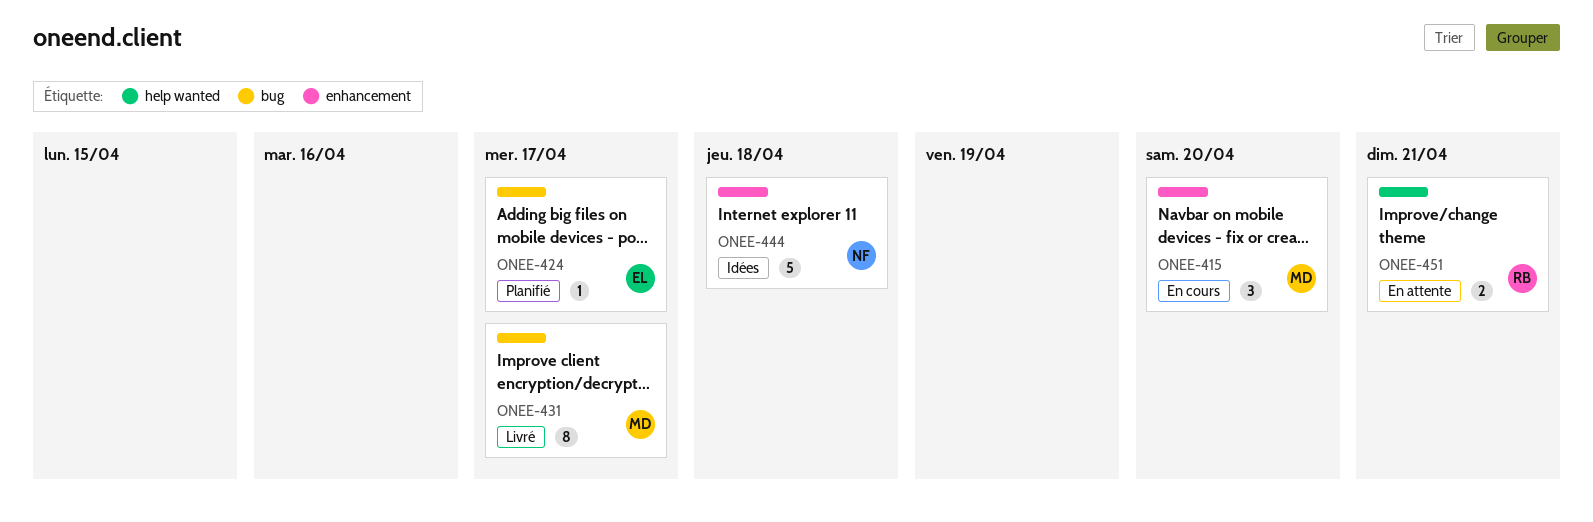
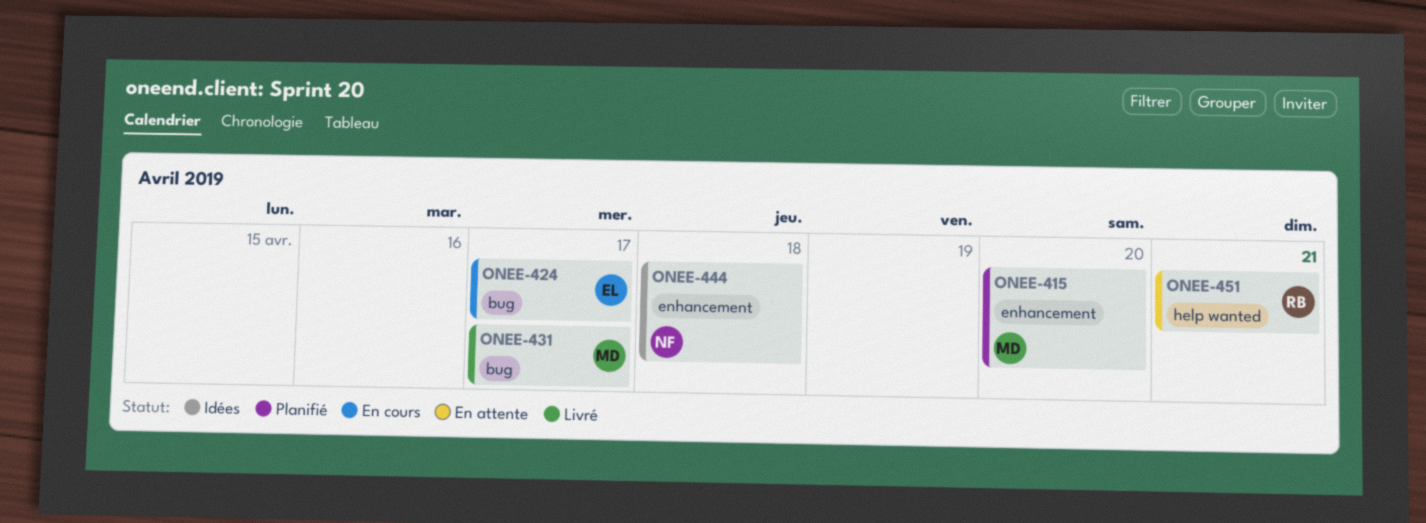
ONEE-415, status: En cours -> Planifié
ONEE-424, status: Planifié -> En cours

